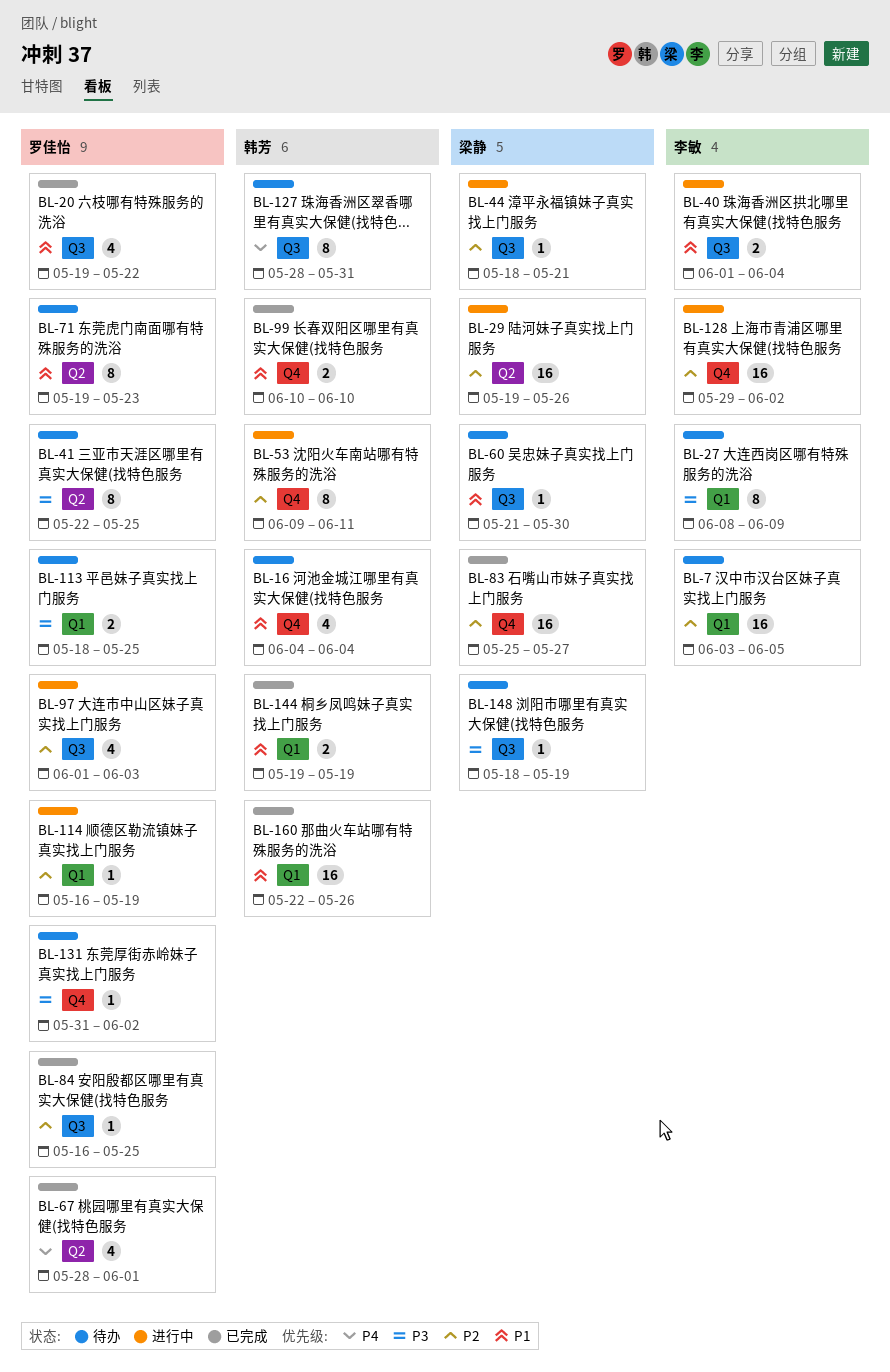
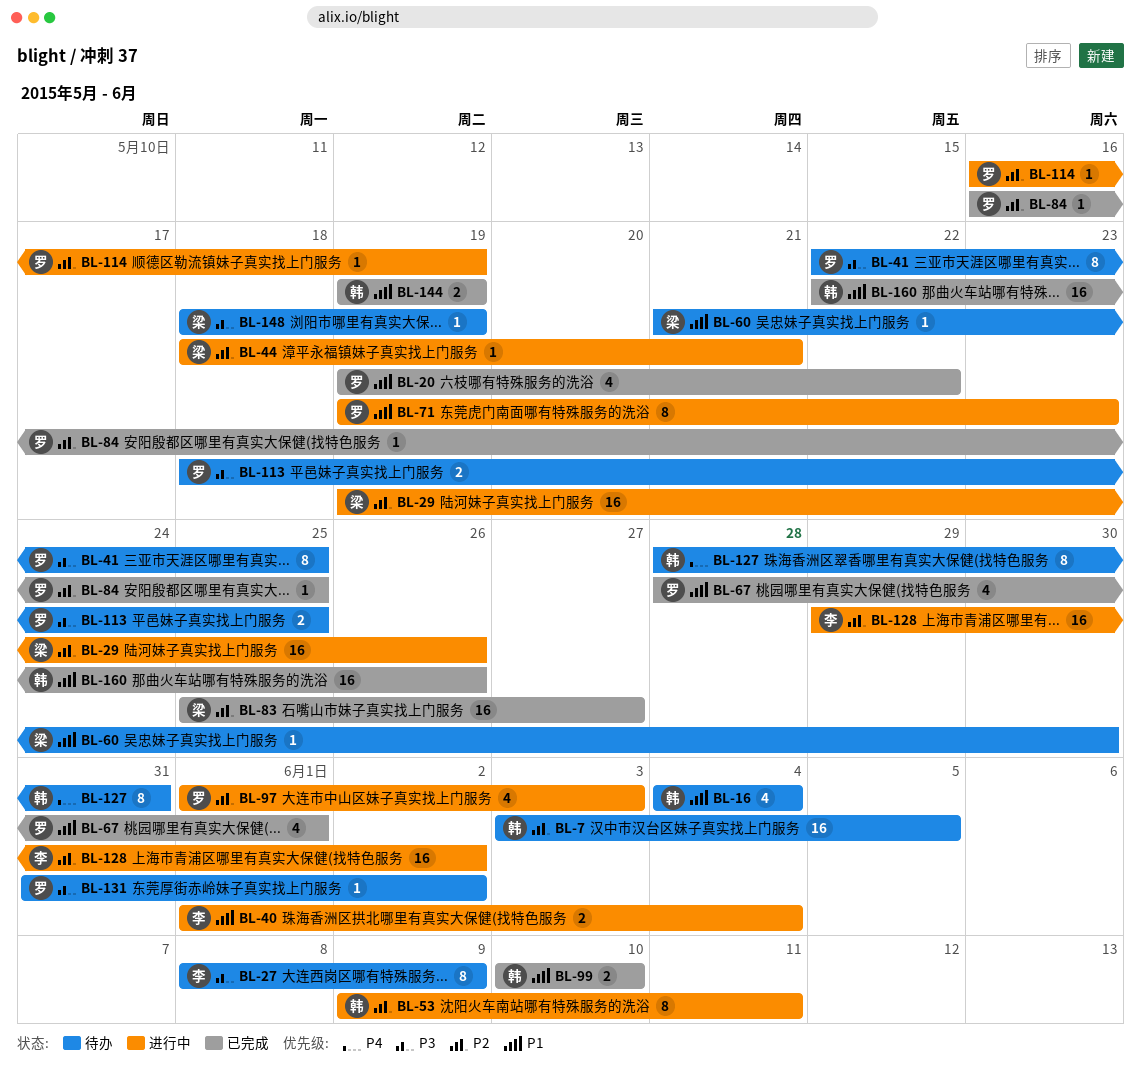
BL-7, owner: 李敏 -> 韩芳
BL-67, priority: P4 -> P1
BL-71, status: 待办 -> 进行中

